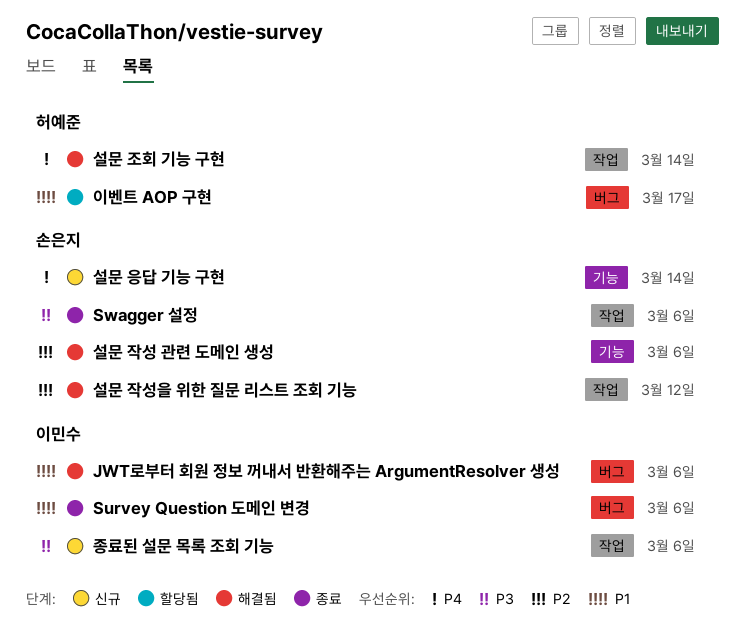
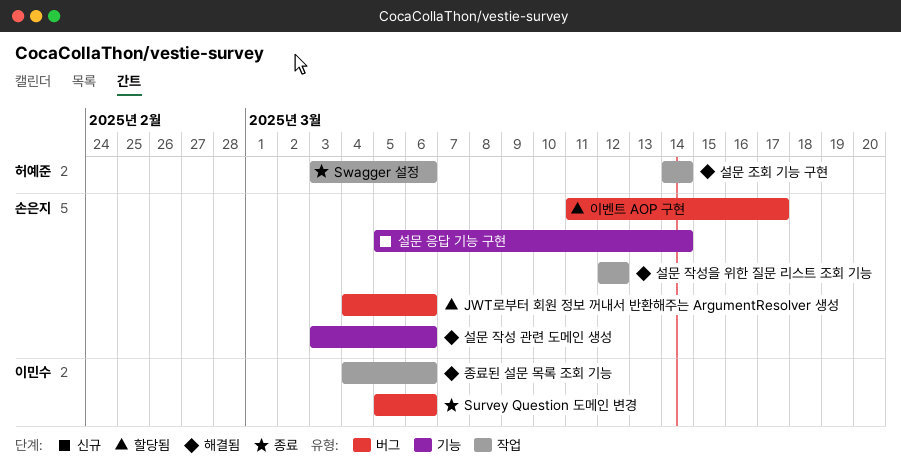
JWT로부터 회원 정보 꺼내서 반환해주는 ArgumentResolver 생성, status: 해결됨 -> 할당됨
JWT로부터 회원 정보 꺼내서 반환해주는 ArgumentResolver 생성, owner: 이민수 -> 손은지
Swagger 설정, owner: 손은지 -> 허예준
이벤트 AOP 구현, owner: 허예준 -> 손은지
종료된 설문 목록 조회 기능, status: 신규 -> 해결됨

